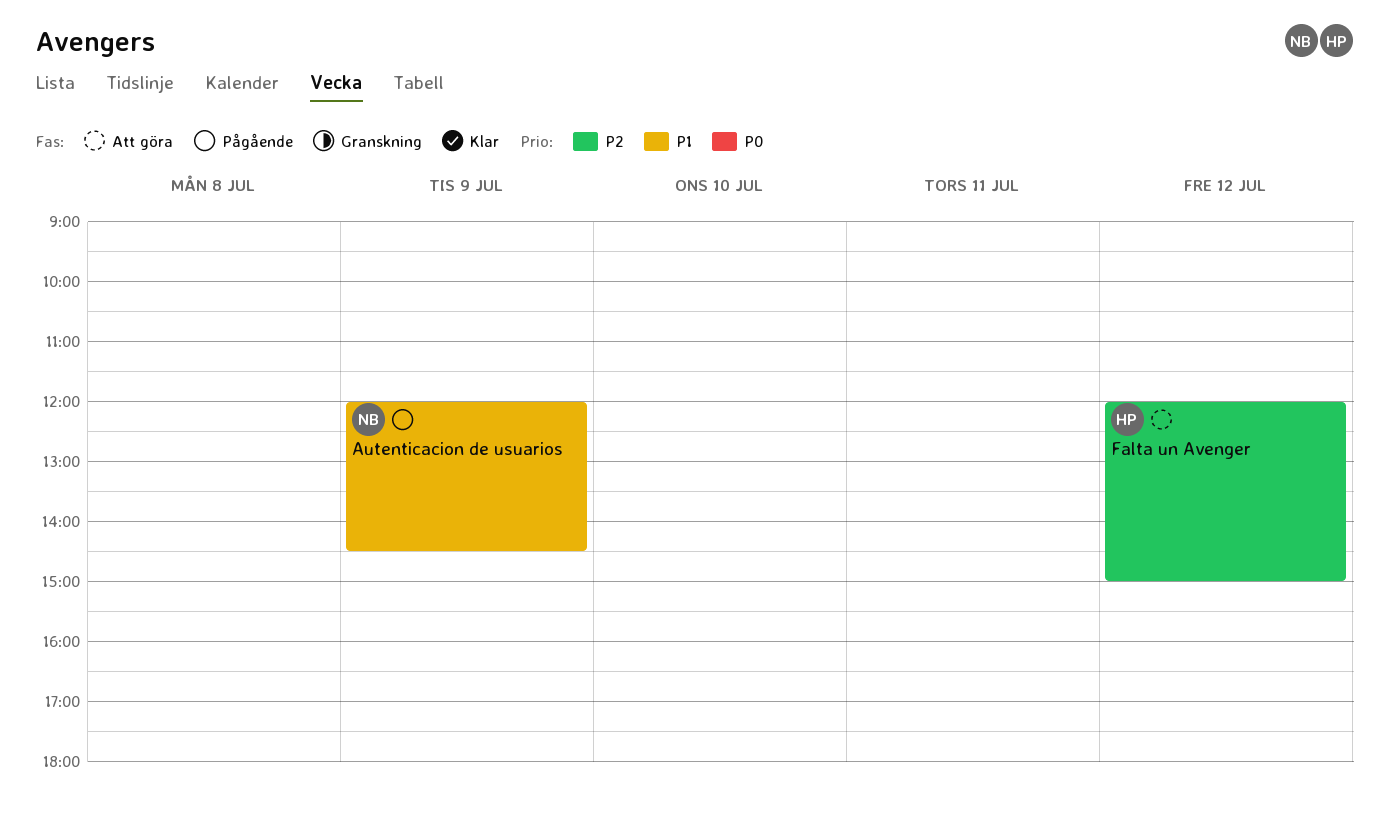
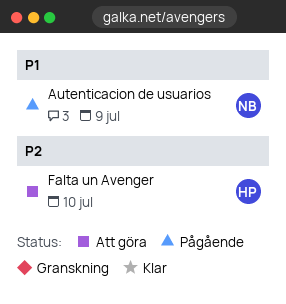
Falta un Avenger, day: Jul 12 -> Jul 10

